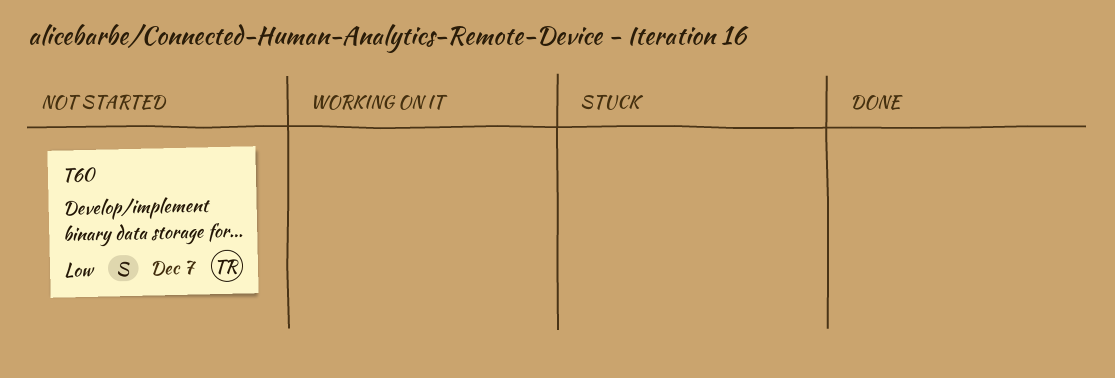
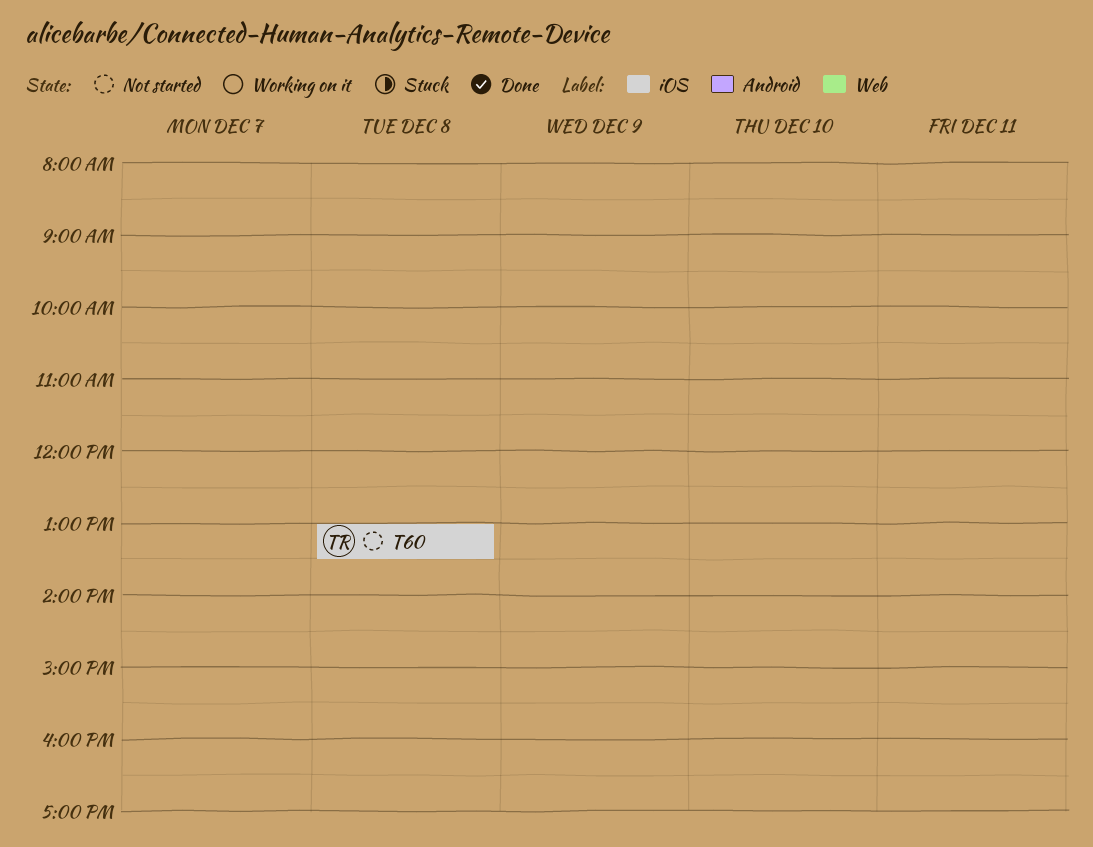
T60, day: Dec 7 -> Dec 8

